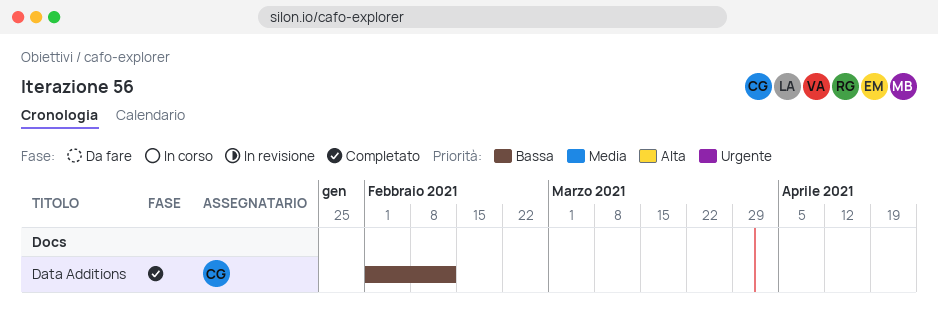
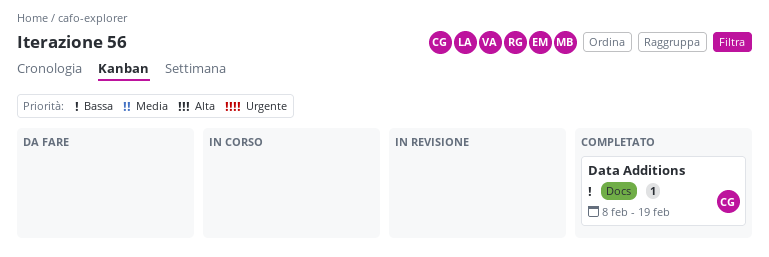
Data Additions, start: Feb 1 -> Feb 8
Data Additions, due: Feb 12 -> Feb 19

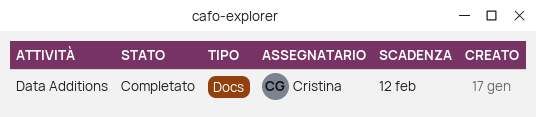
Data Additions, due: Feb 19 -> Feb 12

